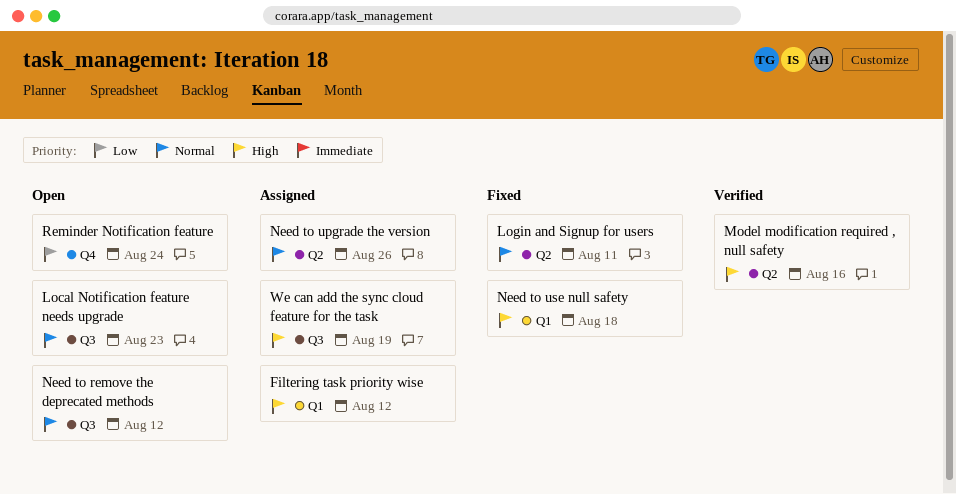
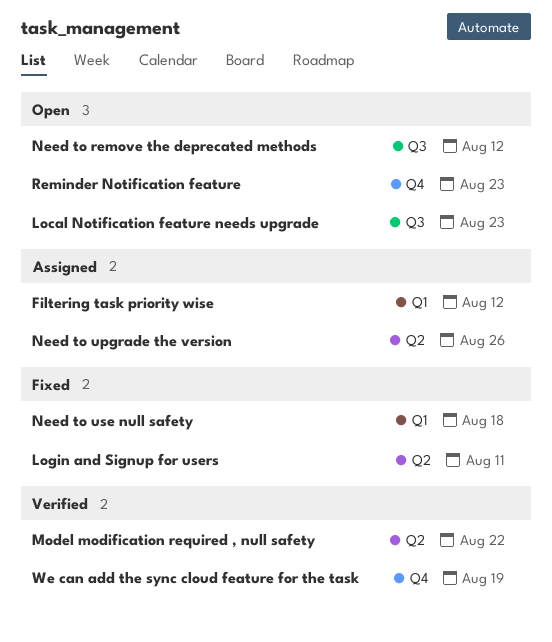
Model modification required , null safety, due: Aug 16 -> Aug 22
Reminder Notification feature, due: Aug 24 -> Aug 23
We can add the sync cloud feature for the task, status: Assigned -> Verified
We can add the sync cloud feature for the task, label: Q3 -> Q4

